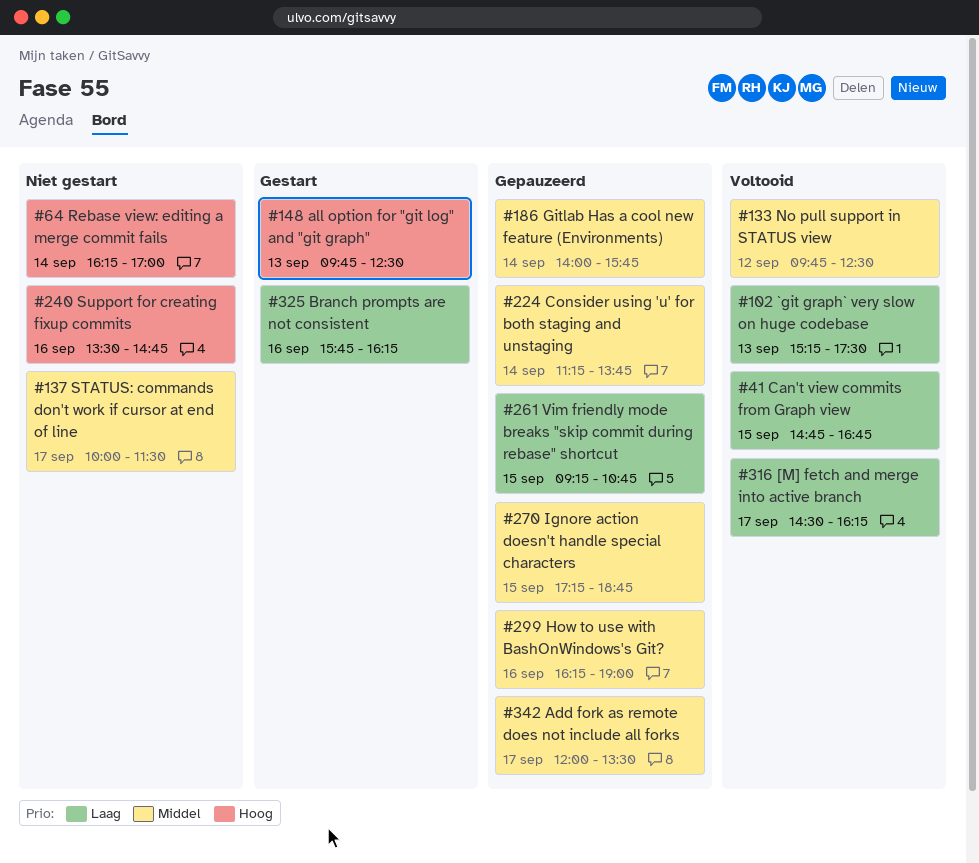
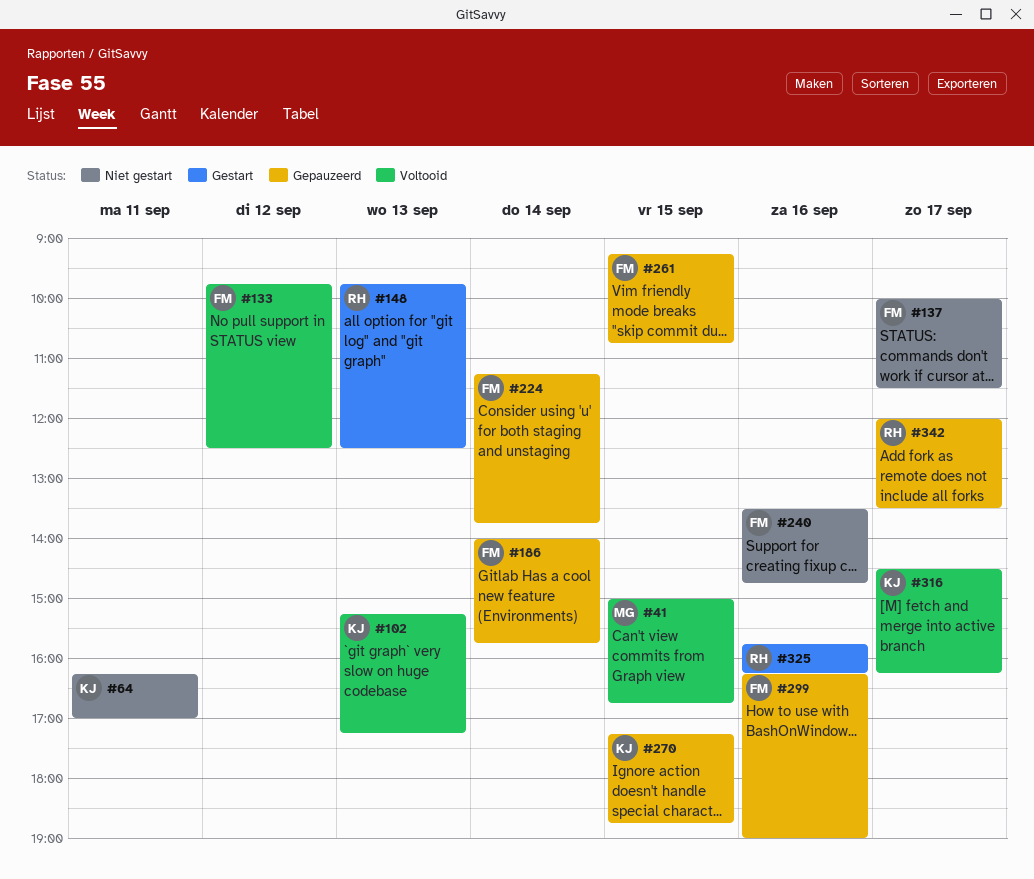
#41, begins: 14:45 -> 15:00
#64, day: Sep 14 -> Sep 11
#102, ends: 17:30 -> 17:15

